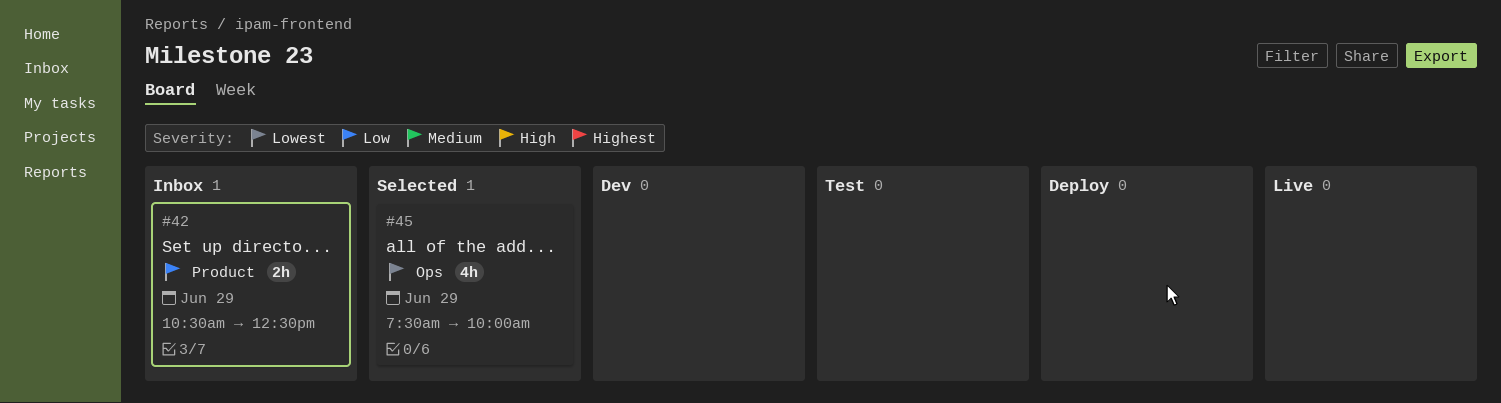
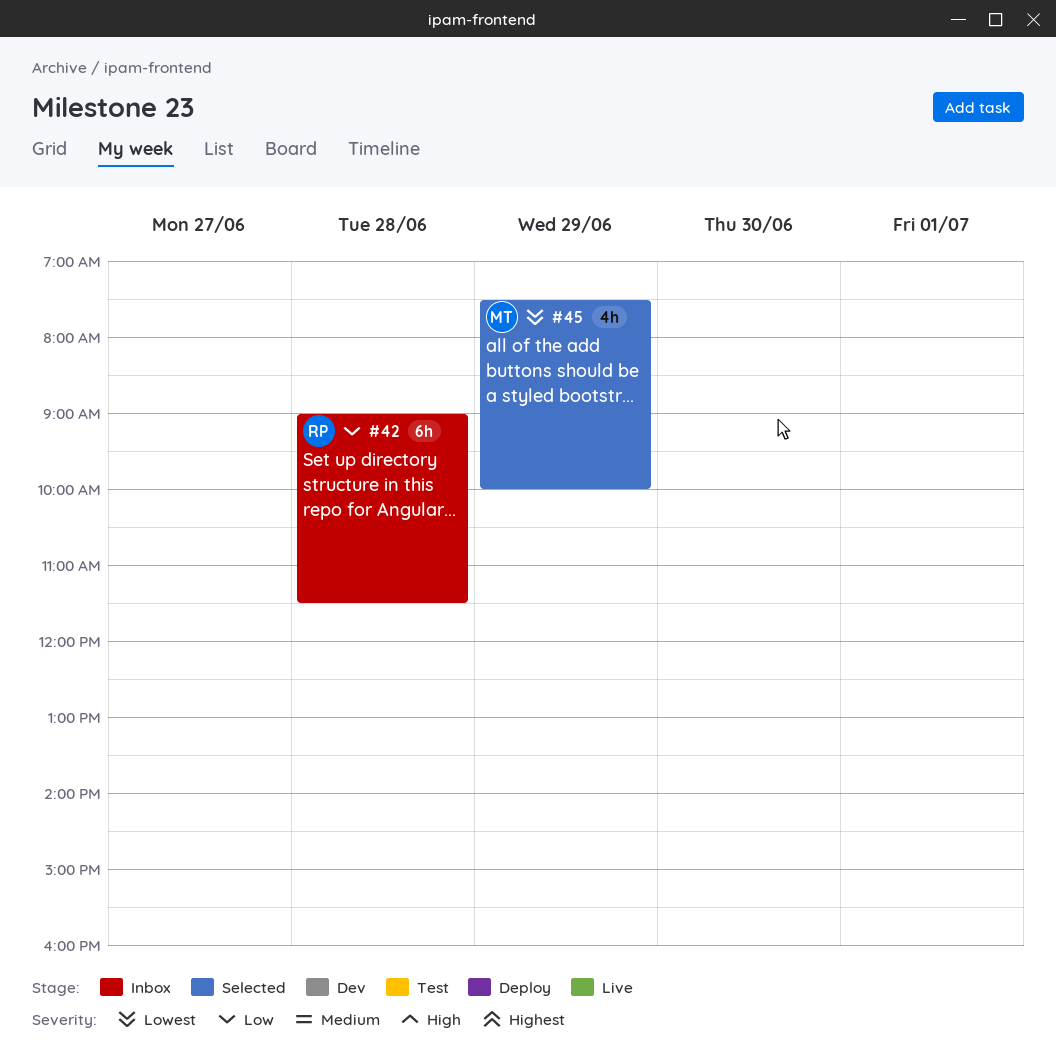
#42, estimate: 2h -> 6h
#42, day: Jun 29 -> Jun 28
#42, begins: 10:30 -> 09:00
#42, ends: 12:30 -> 11:30

